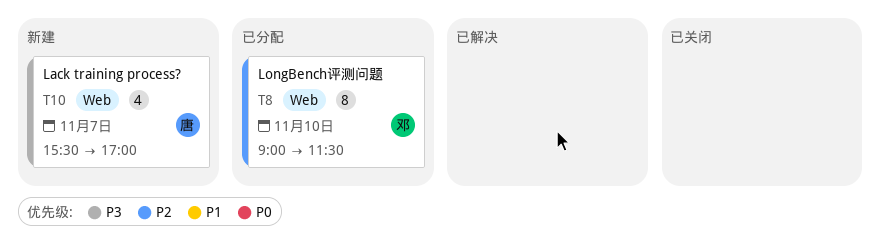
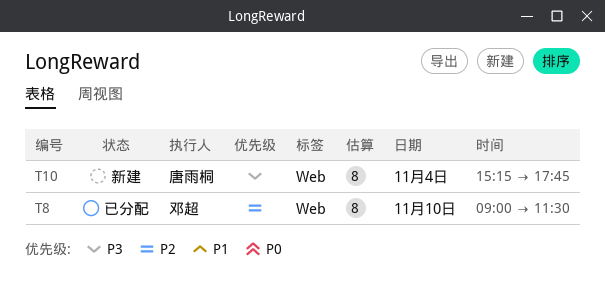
T10, estimate: 4 -> 8
T10, day: Nov 7 -> Nov 4
T10, begins: 15:30 -> 15:15
T10, ends: 17:00 -> 17:45

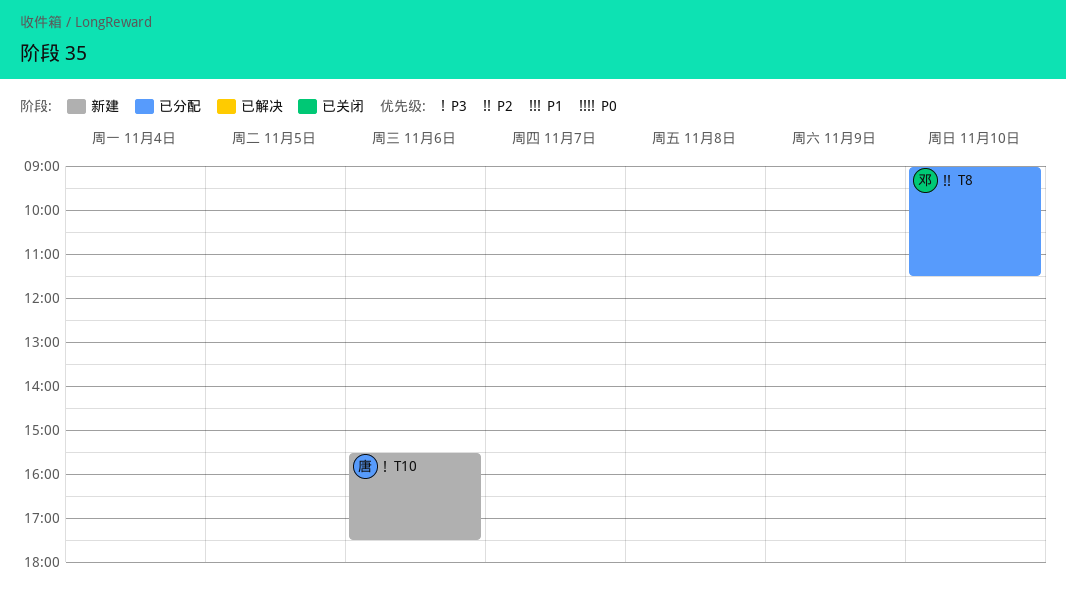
T10, day: Nov 4 -> Nov 6
T10, begins: 15:15 -> 15:30
T10, ends: 17:45 -> 17:30

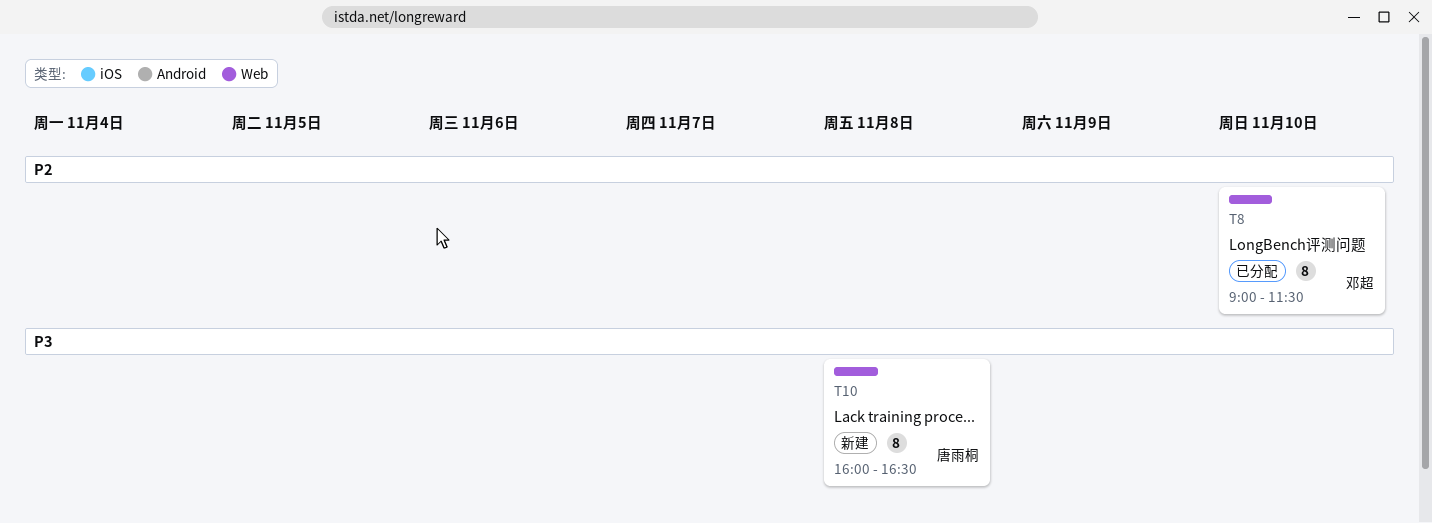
T10, day: Nov 6 -> Nov 8
T10, begins: 15:30 -> 16:00
T10, ends: 17:30 -> 16:30

